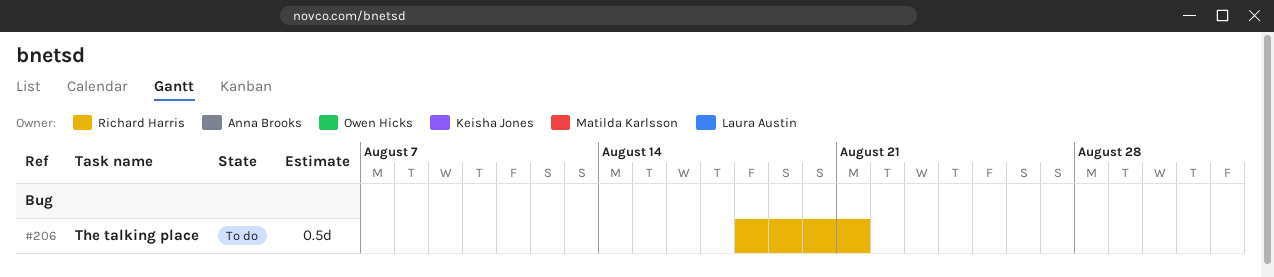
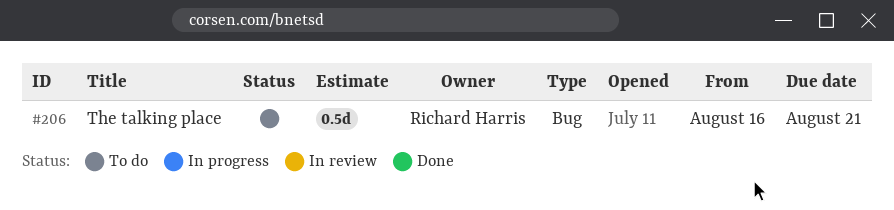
#206, start: Aug 18 -> Aug 16

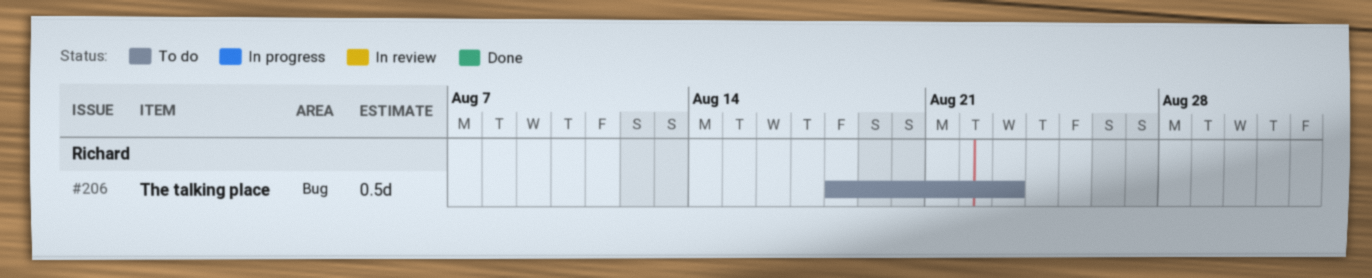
#206, start: Aug 16 -> Aug 18
#206, due: Aug 21 -> Aug 23

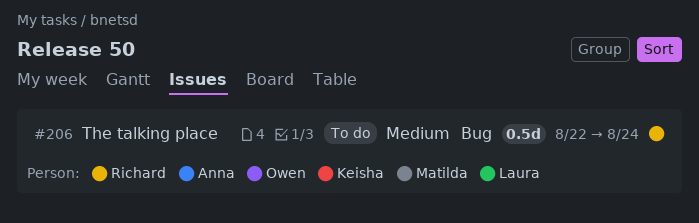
#206, start: Aug 18 -> Aug 22
#206, due: Aug 23 -> Aug 24

